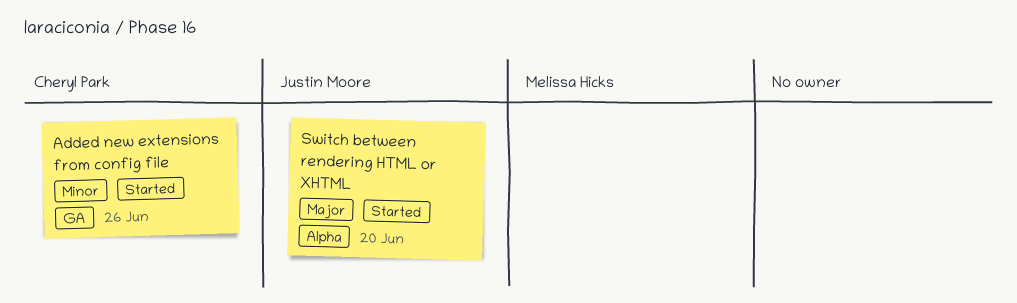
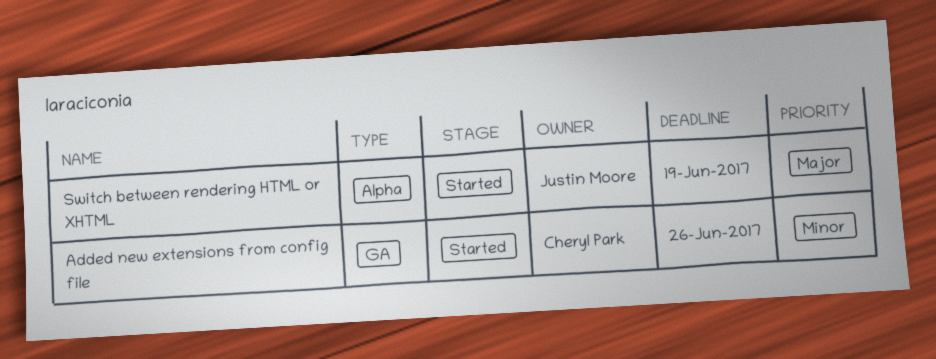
Switch between rendering HTML or XHTML, due: Jun 20 -> Jun 19

